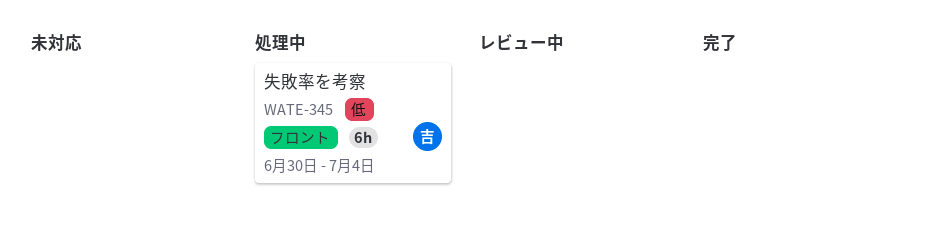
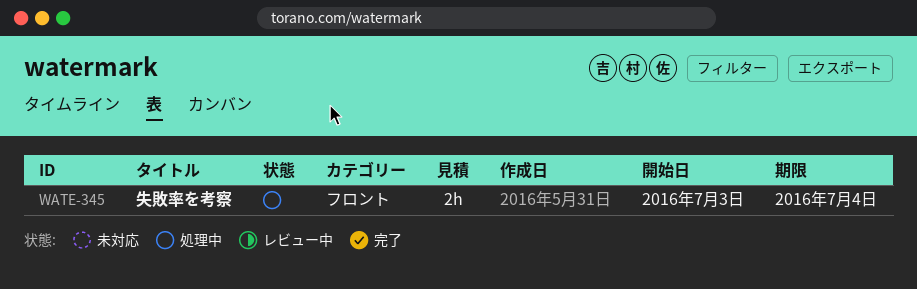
WATE-345, estimate: 6h -> 2h
WATE-345, start: Jun 30 -> Jul 3

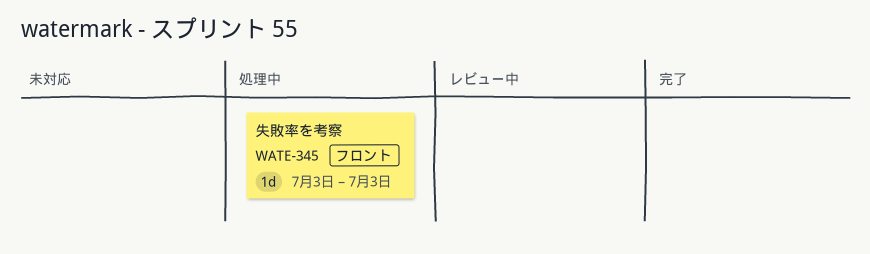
WATE-345, estimate: 2h -> 1d
WATE-345, due: Jul 4 -> Jul 3

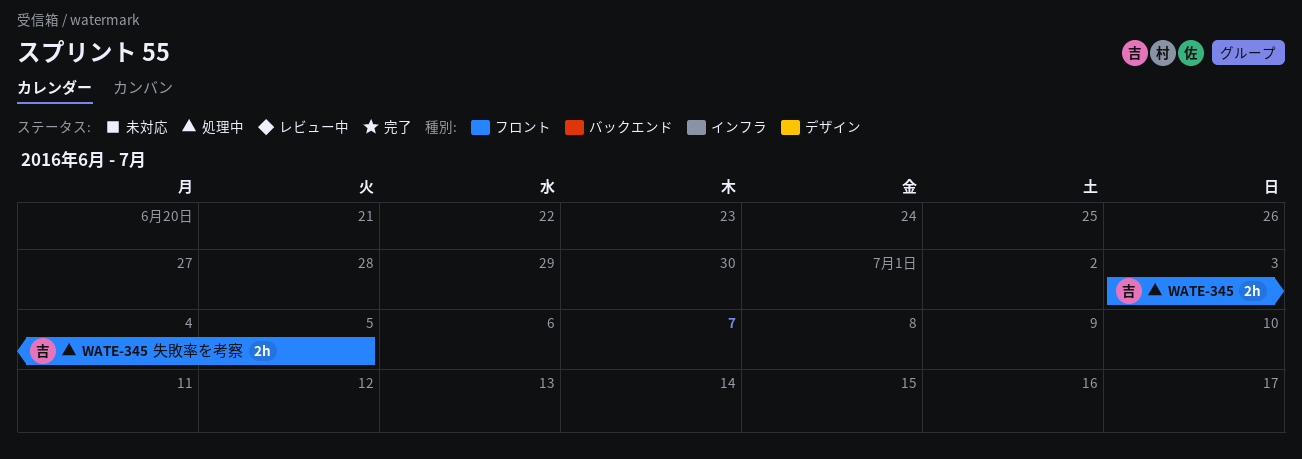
WATE-345, estimate: 1d -> 2h
WATE-345, due: Jul 3 -> Jul 5

